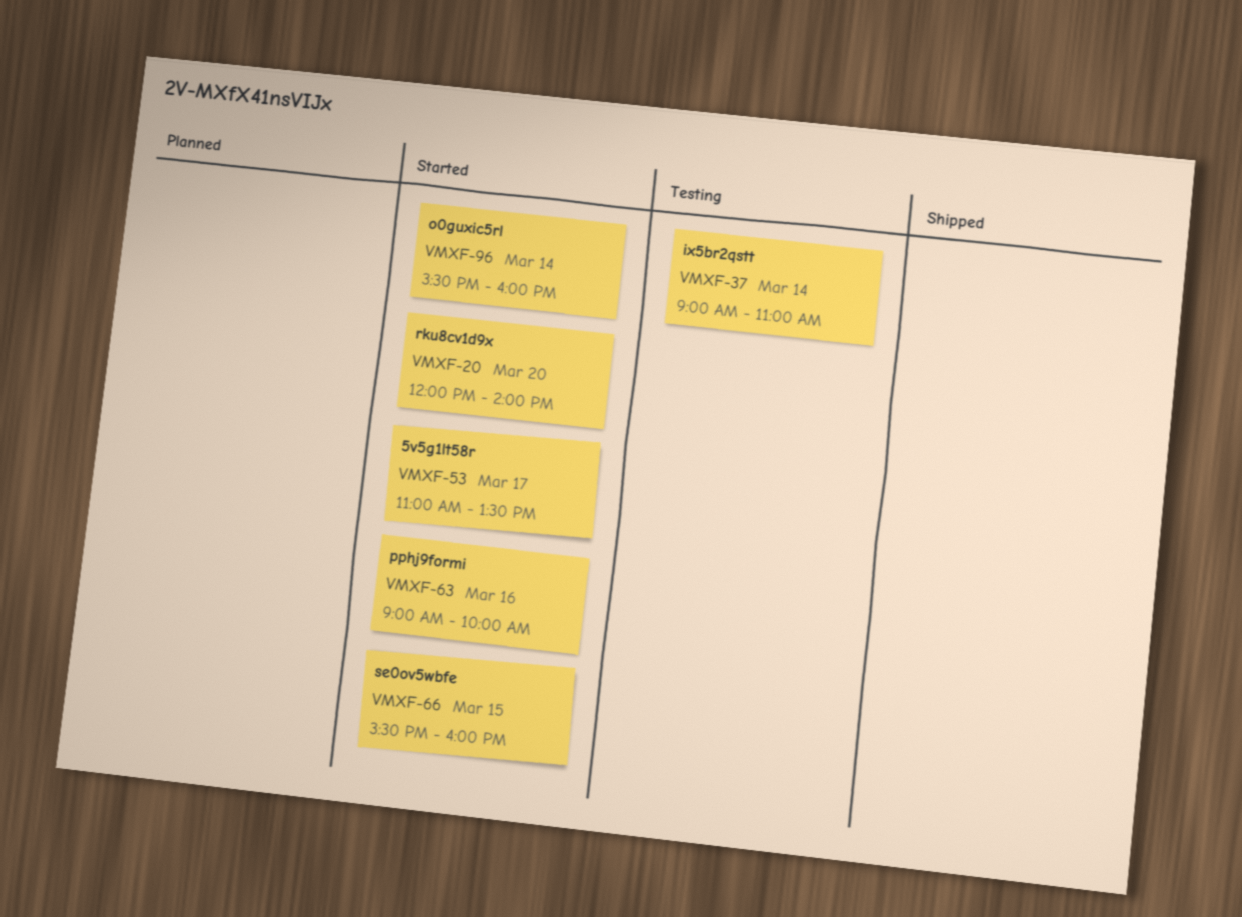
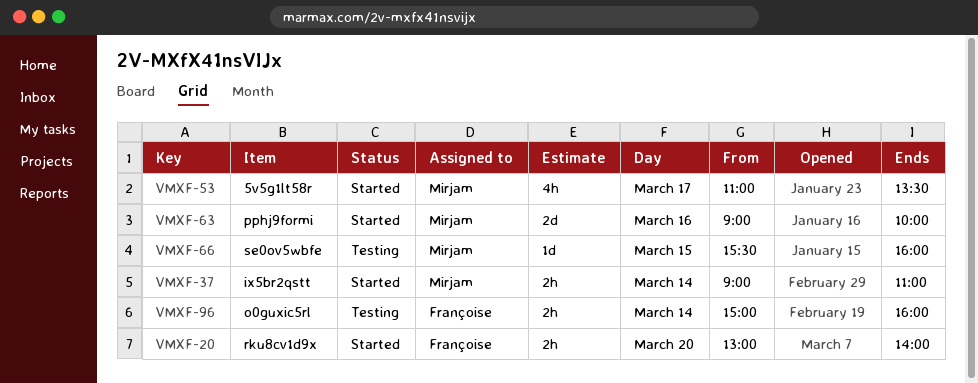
VMXF-20, begins: 12:00 -> 13:00
VMXF-37, status: Testing -> Started
VMXF-66, status: Started -> Testing
VMXF-96, status: Started -> Testing
VMXF-96, begins: 15:30 -> 15:00

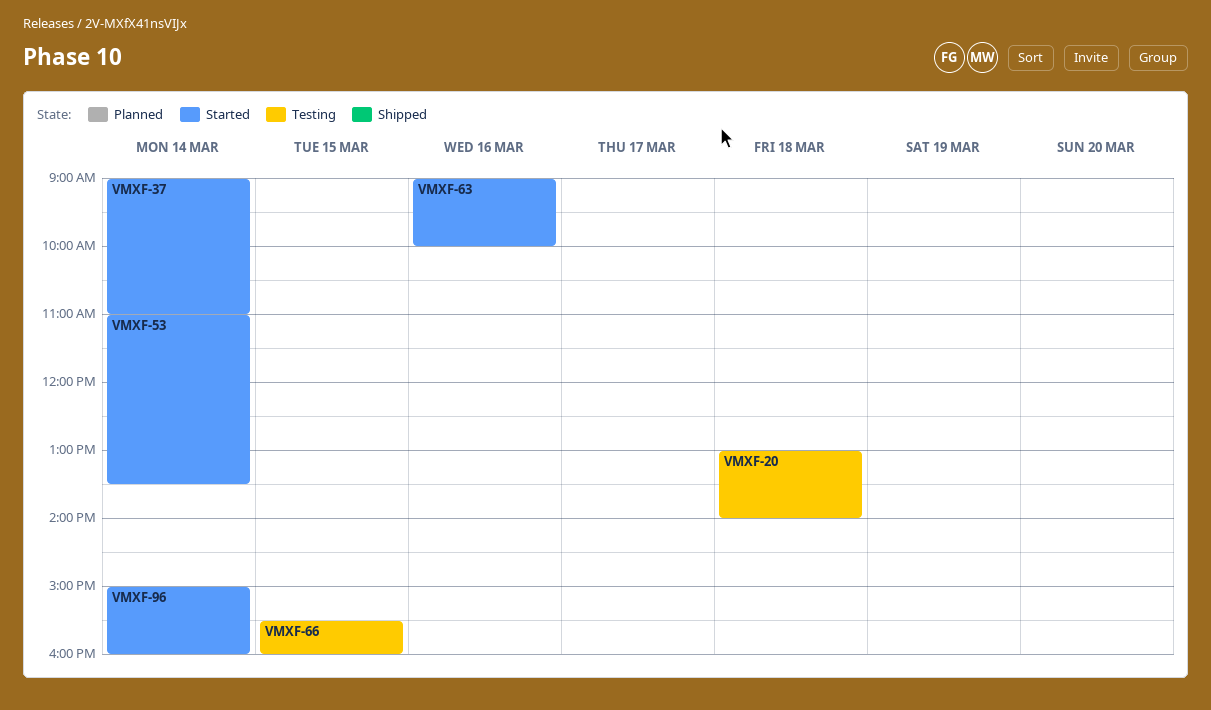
VMXF-20, status: Started -> Testing
VMXF-20, day: Mar 20 -> Mar 18
VMXF-53, day: Mar 17 -> Mar 14
VMXF-96, status: Testing -> Started

